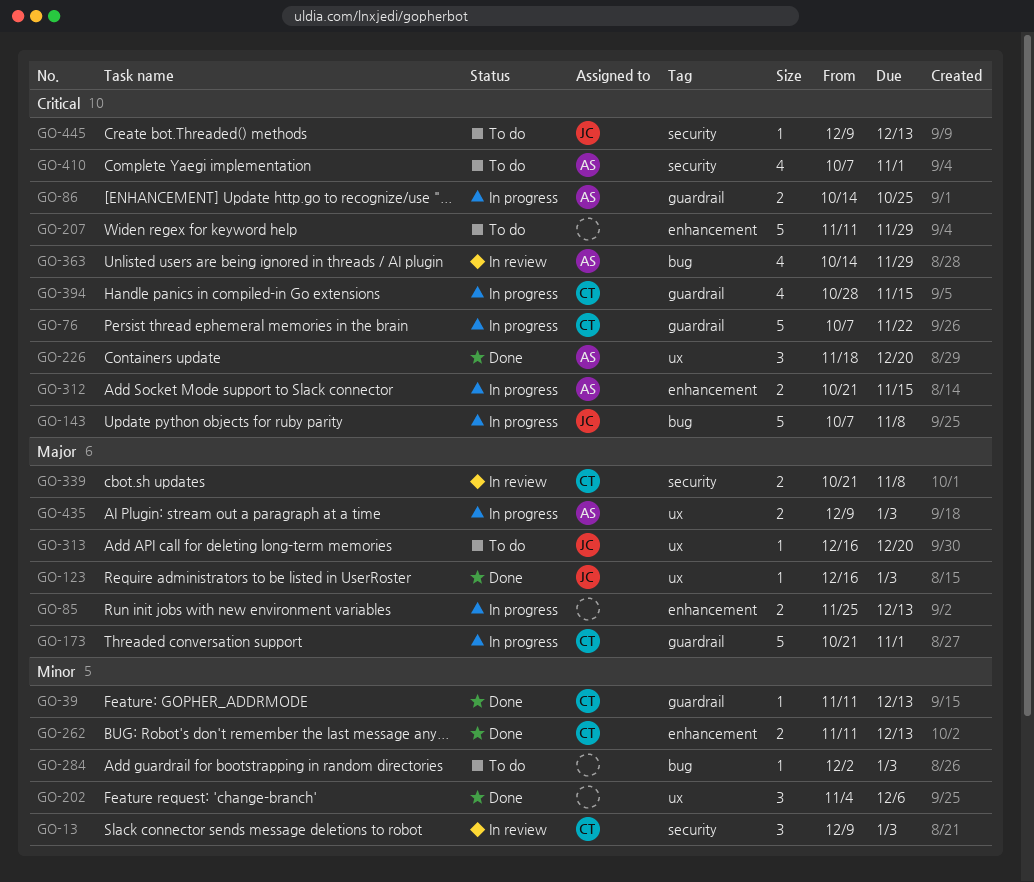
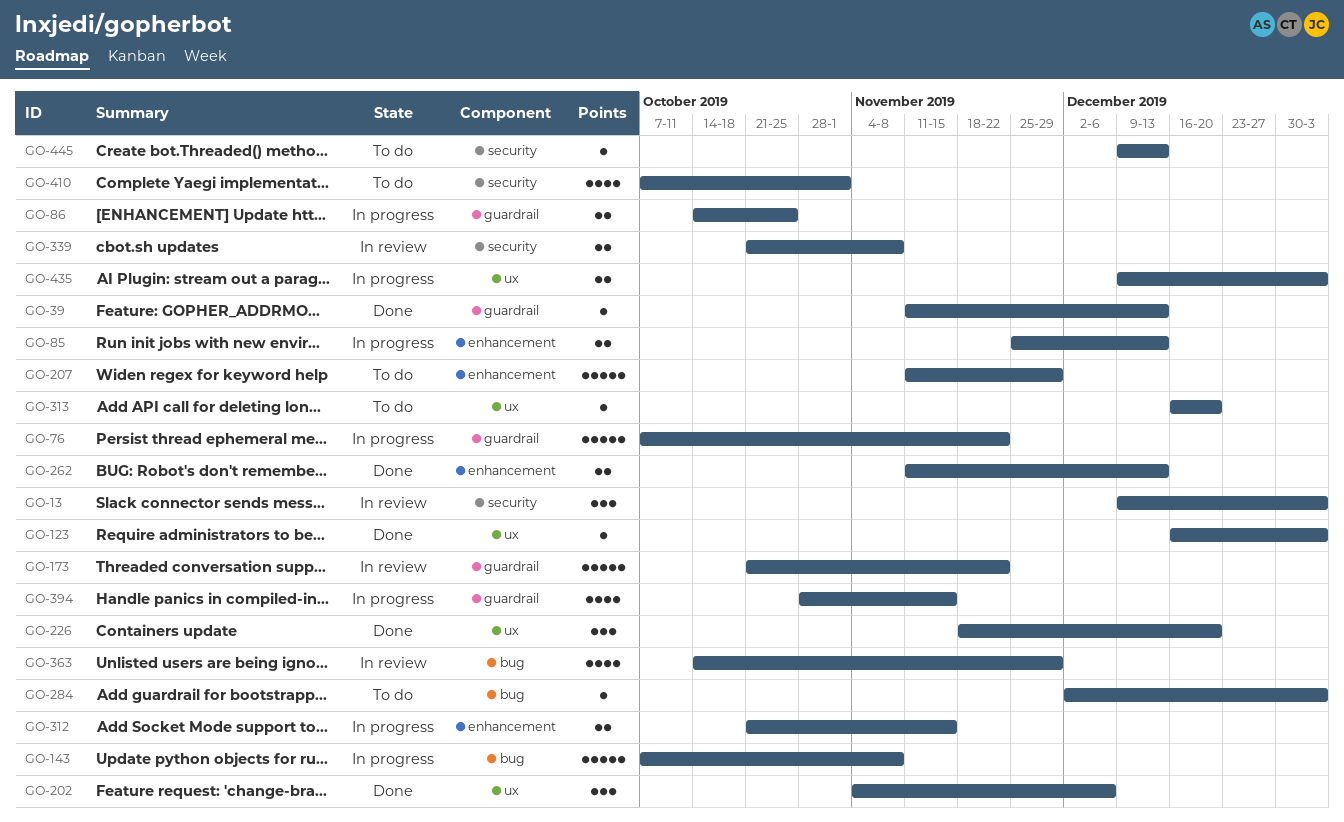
GO-173, status: In progress -> In review
GO-173, due: Nov 1 -> Nov 22

